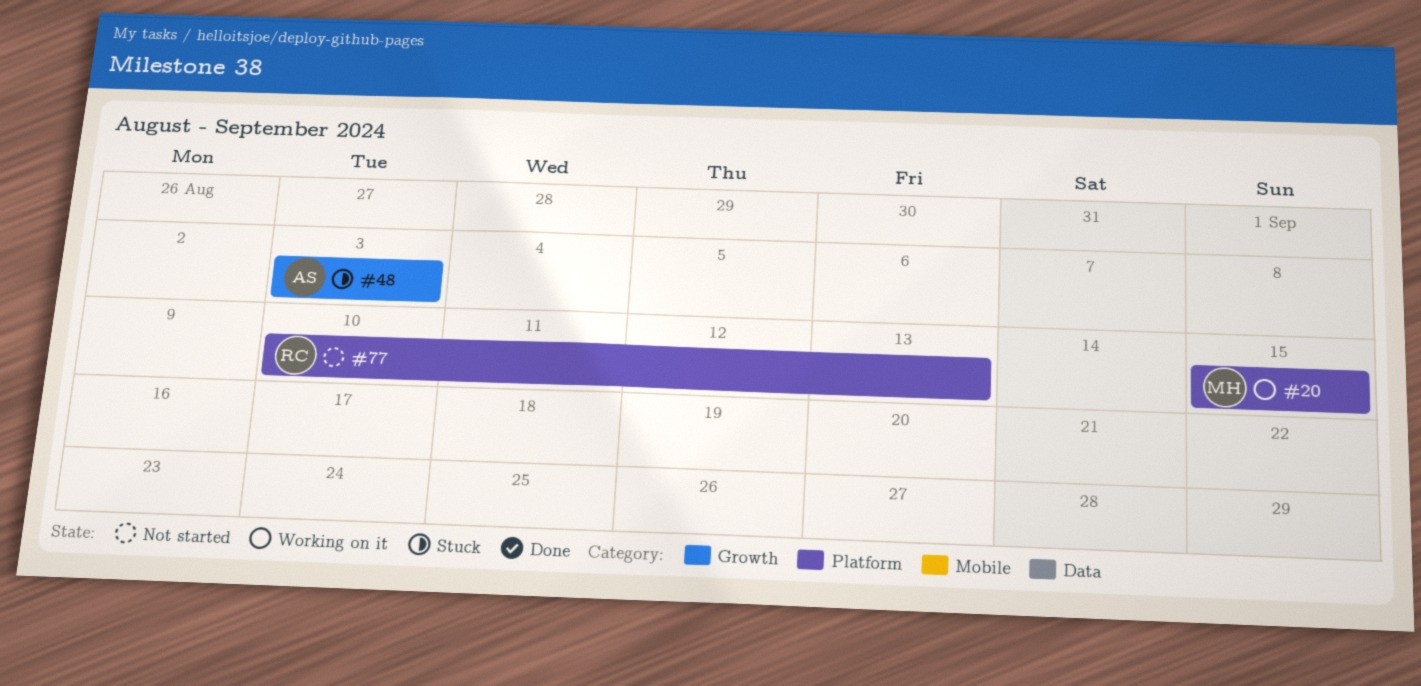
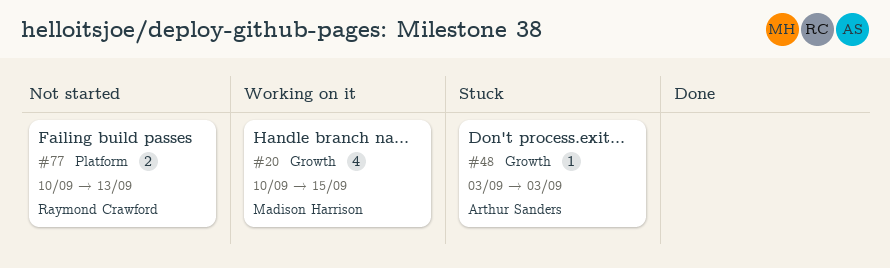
#20, label: Platform -> Growth
#20, start: Sep 15 -> Sep 10

